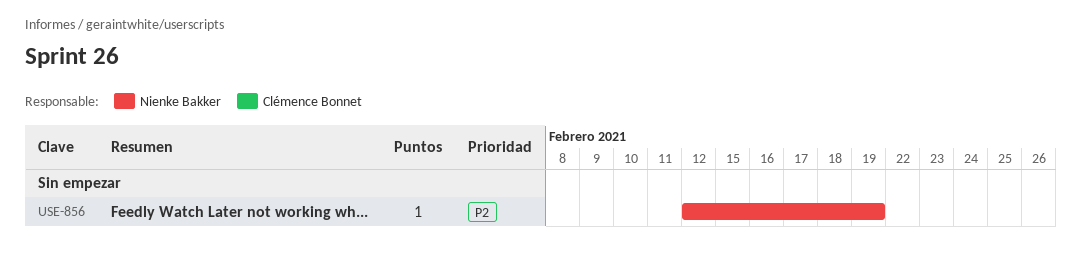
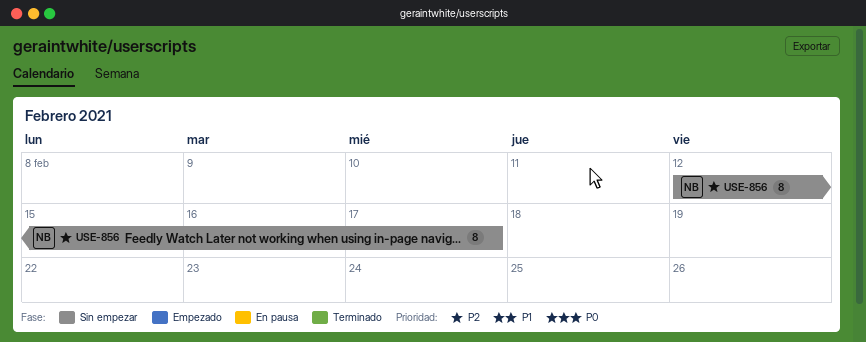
USE-856, estimate: 1 -> 8
USE-856, due: Feb 19 -> Feb 17

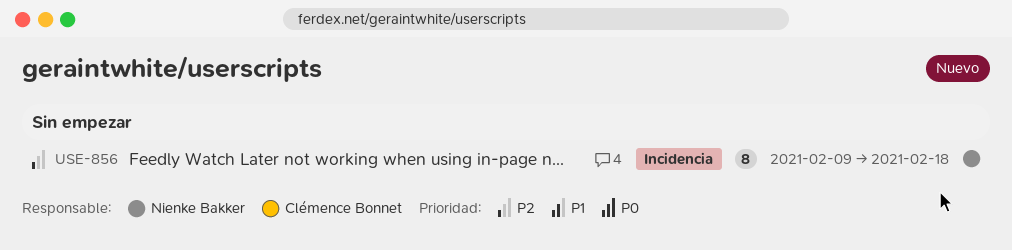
USE-856, start: Feb 12 -> Feb 9
USE-856, due: Feb 17 -> Feb 18

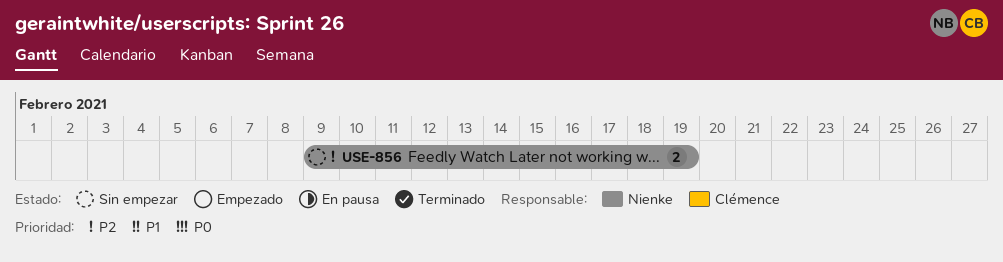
USE-856, estimate: 8 -> 2
USE-856, due: Feb 18 -> Feb 19

